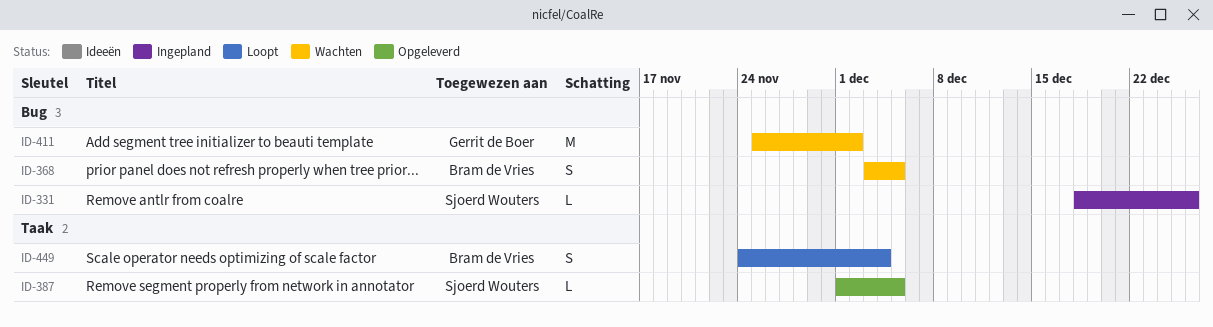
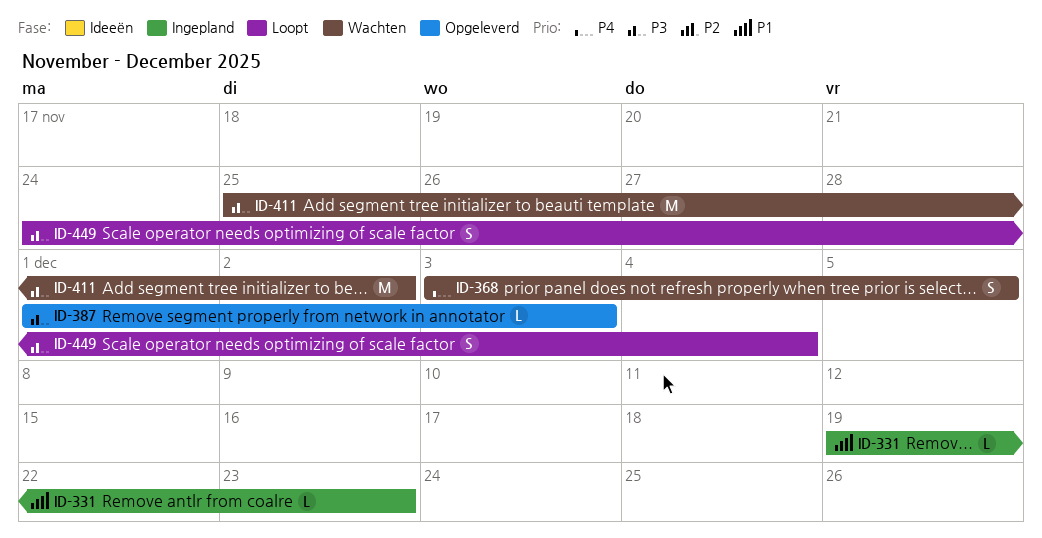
ID-331, start: Dec 18 -> Dec 19
ID-331, due: Dec 26 -> Dec 23
ID-387, due: Dec 5 -> Dec 3

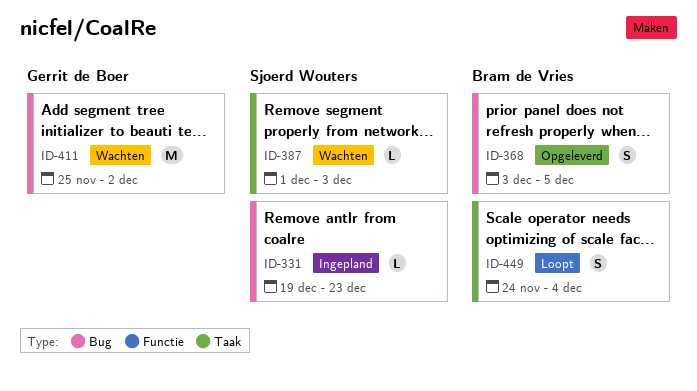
ID-368, status: Wachten -> Opgeleverd
ID-387, status: Opgeleverd -> Wachten

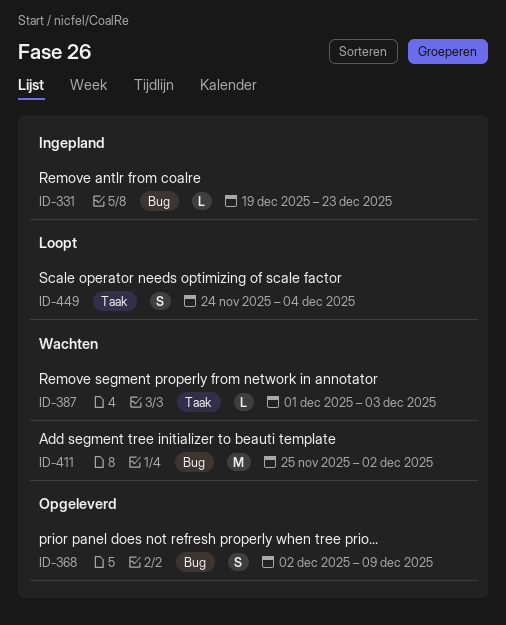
ID-368, start: Dec 3 -> Dec 2
ID-368, due: Dec 5 -> Dec 9

